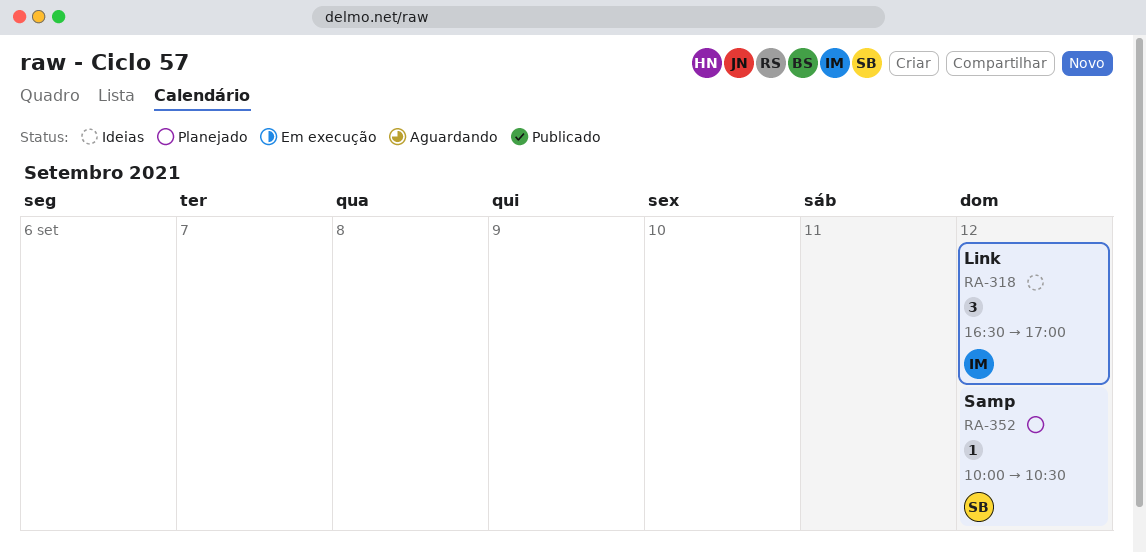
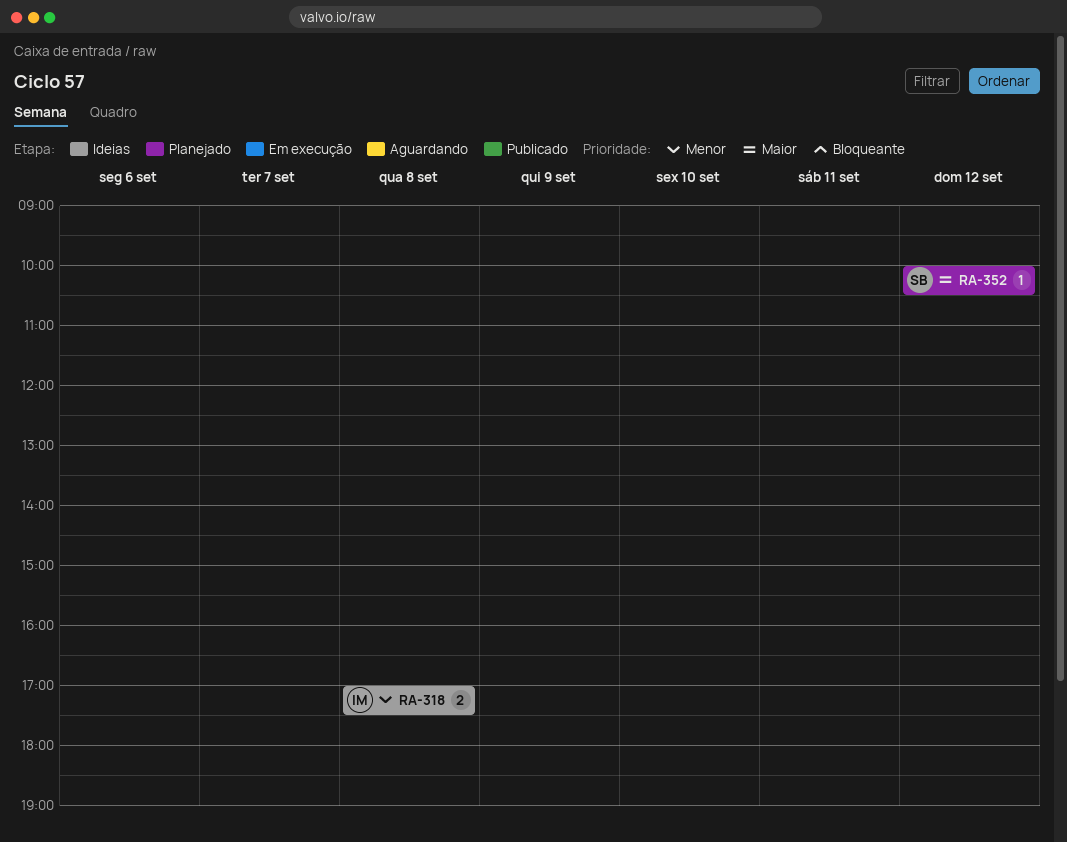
RA-318, estimate: 3 -> 2
RA-318, day: Sep 12 -> Sep 8
RA-318, begins: 16:30 -> 17:00
RA-318, ends: 17:00 -> 17:30

